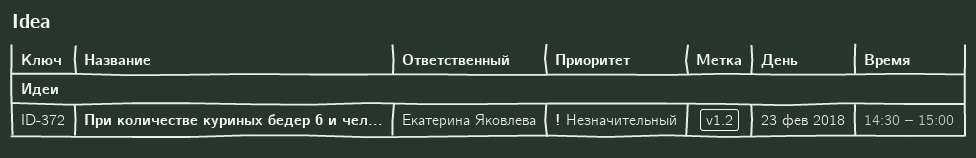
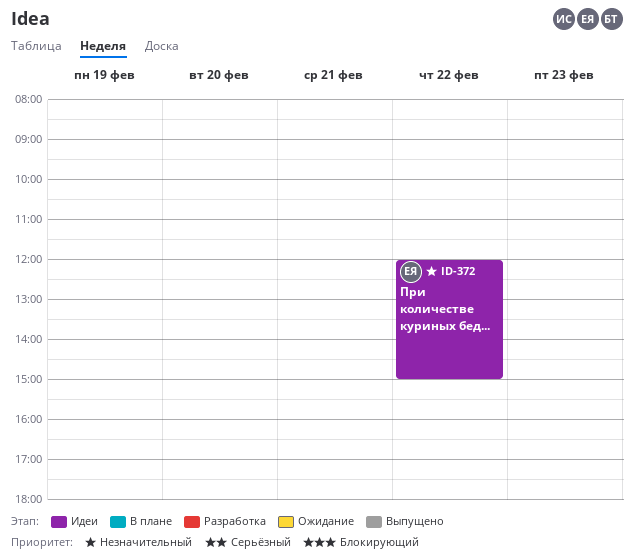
ID-372, day: Feb 23 -> Feb 22
ID-372, begins: 14:30 -> 12:00

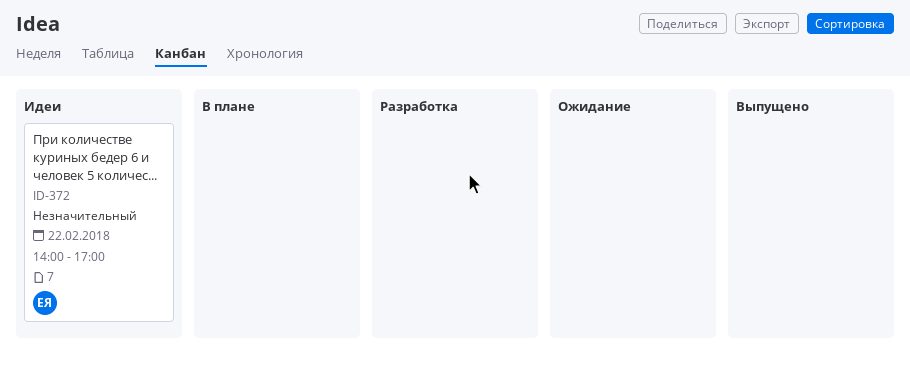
ID-372, begins: 12:00 -> 14:00
ID-372, ends: 15:00 -> 17:00

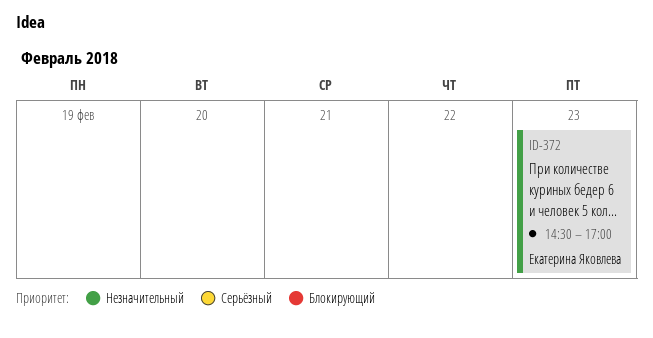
ID-372, day: Feb 22 -> Feb 23
ID-372, begins: 14:00 -> 14:30

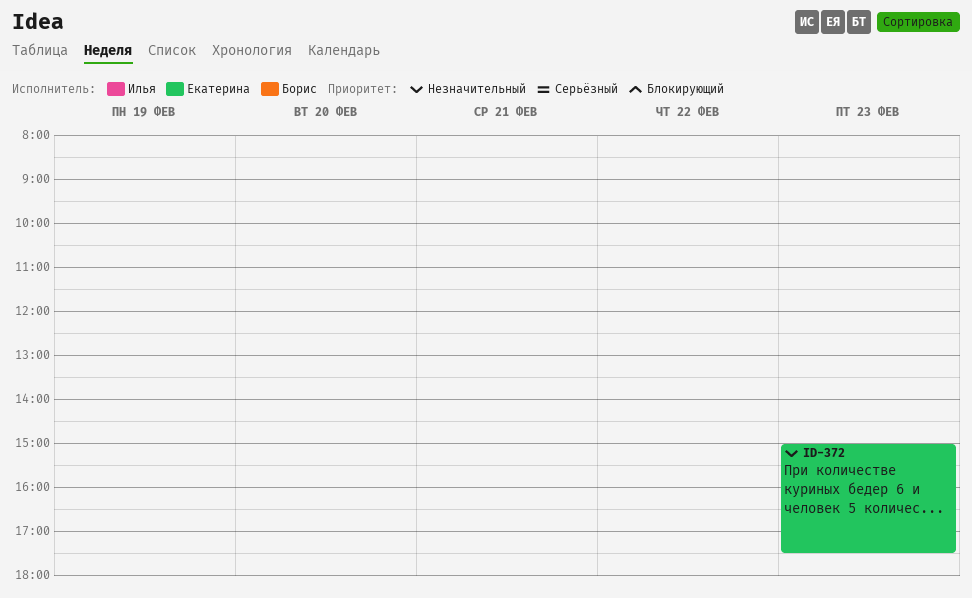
ID-372, begins: 14:30 -> 15:00
ID-372, ends: 17:00 -> 17:30

